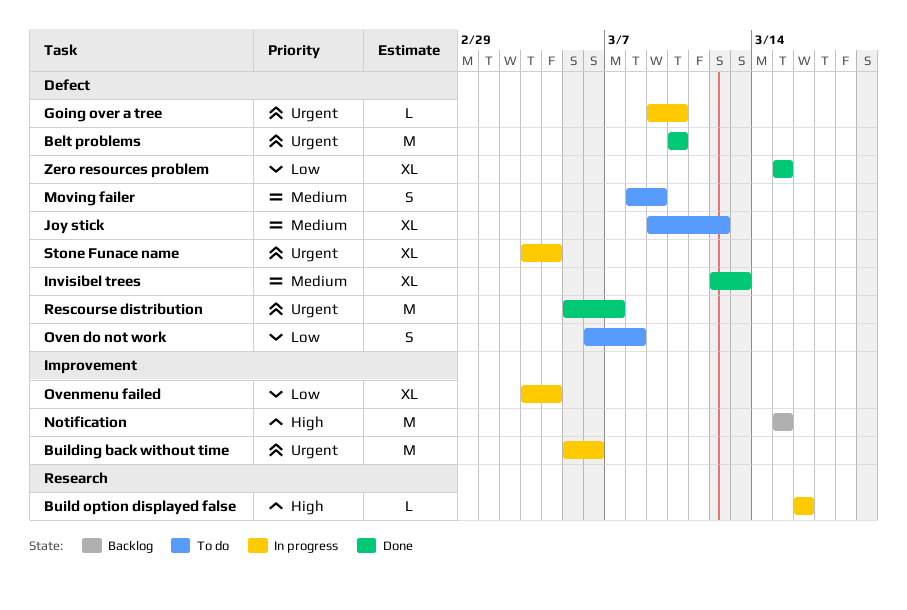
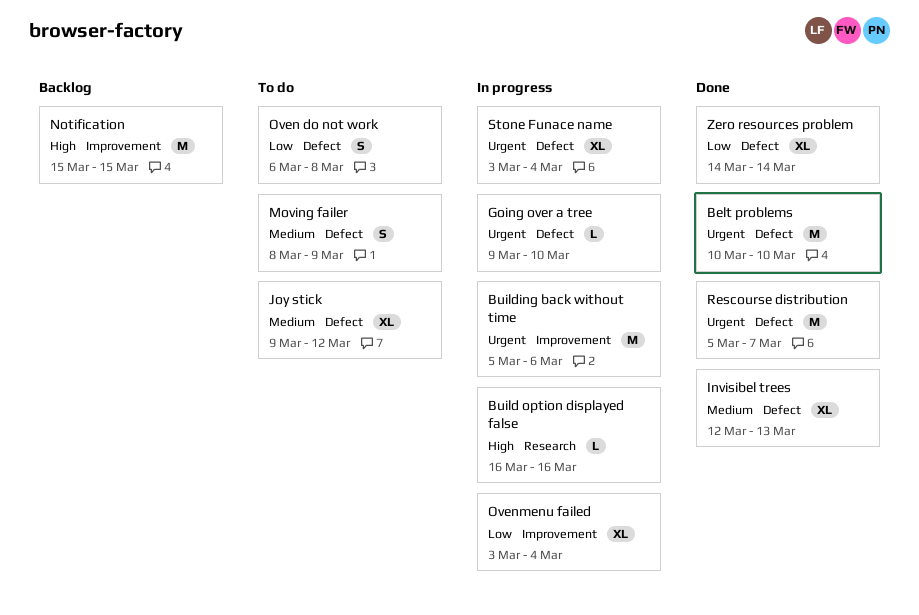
Zero resources problem, start: Mar 15 -> Mar 14
Zero resources problem, due: Mar 15 -> Mar 14

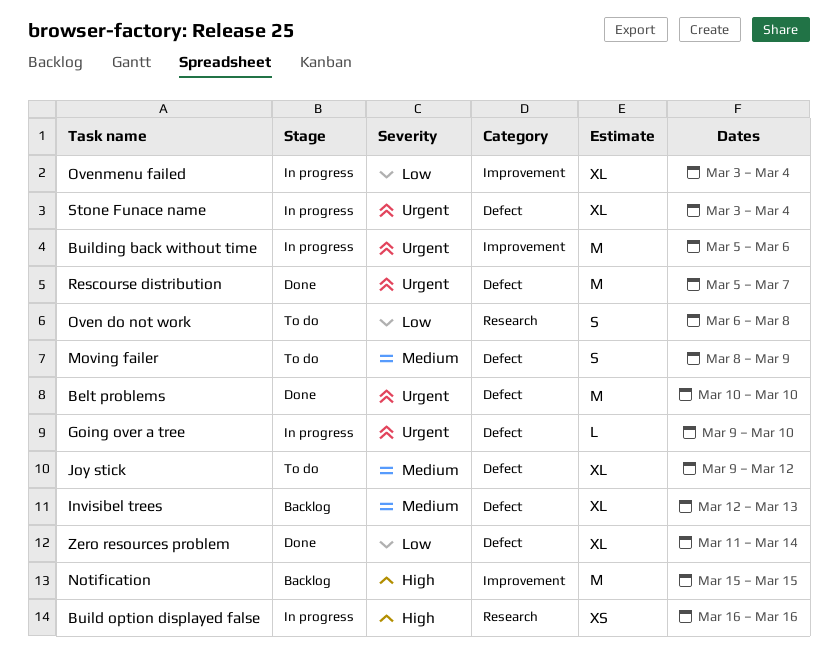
Build option displayed false, estimate: L -> XS
Invisibel trees, status: Done -> Backlog
Oven do not work, label: Defect -> Research
Zero resources problem, start: Mar 14 -> Mar 11

